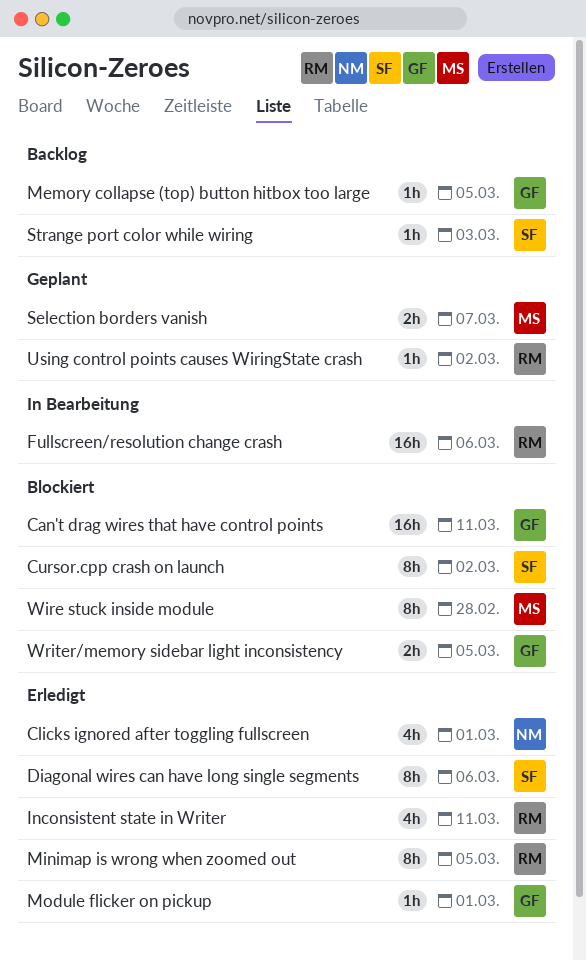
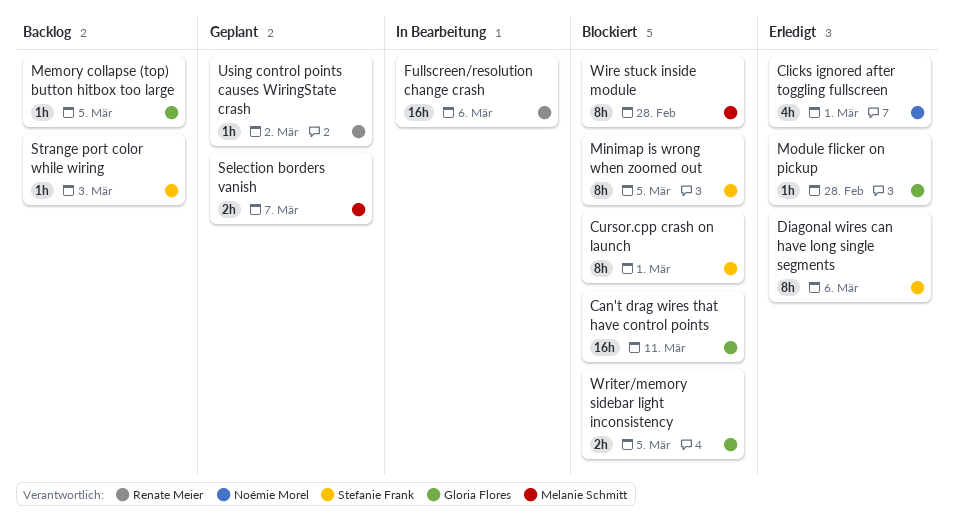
Cursor.cpp crash on launch, due: Mar 2 -> Mar 1
Inconsistent state in Writer: present -> none
Minimap is wrong when zoomed out, status: Erledigt -> Blockiert
Minimap is wrong when zoomed out, owner: Renate Meier -> Stefanie Frank
Module flicker on pickup, due: Mar 1 -> Feb 28

